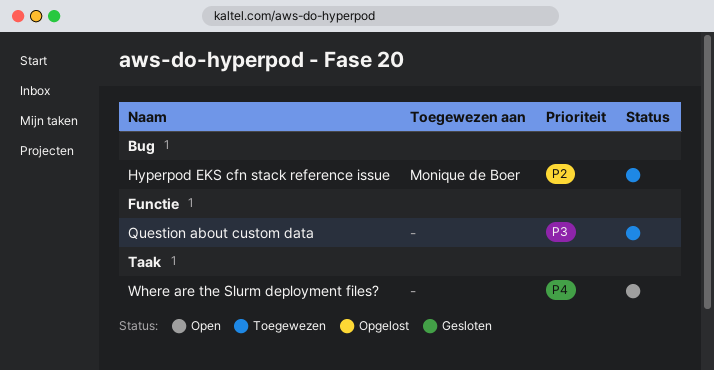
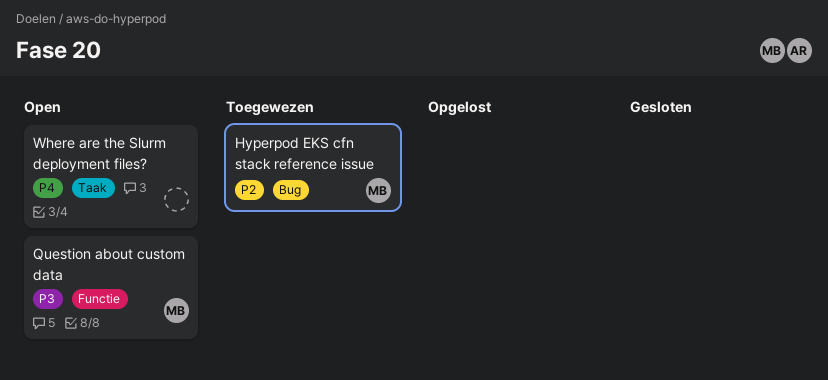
Question about custom data, status: Toegewezen -> Open
Question about custom data, owner: none -> Monique de Boer

